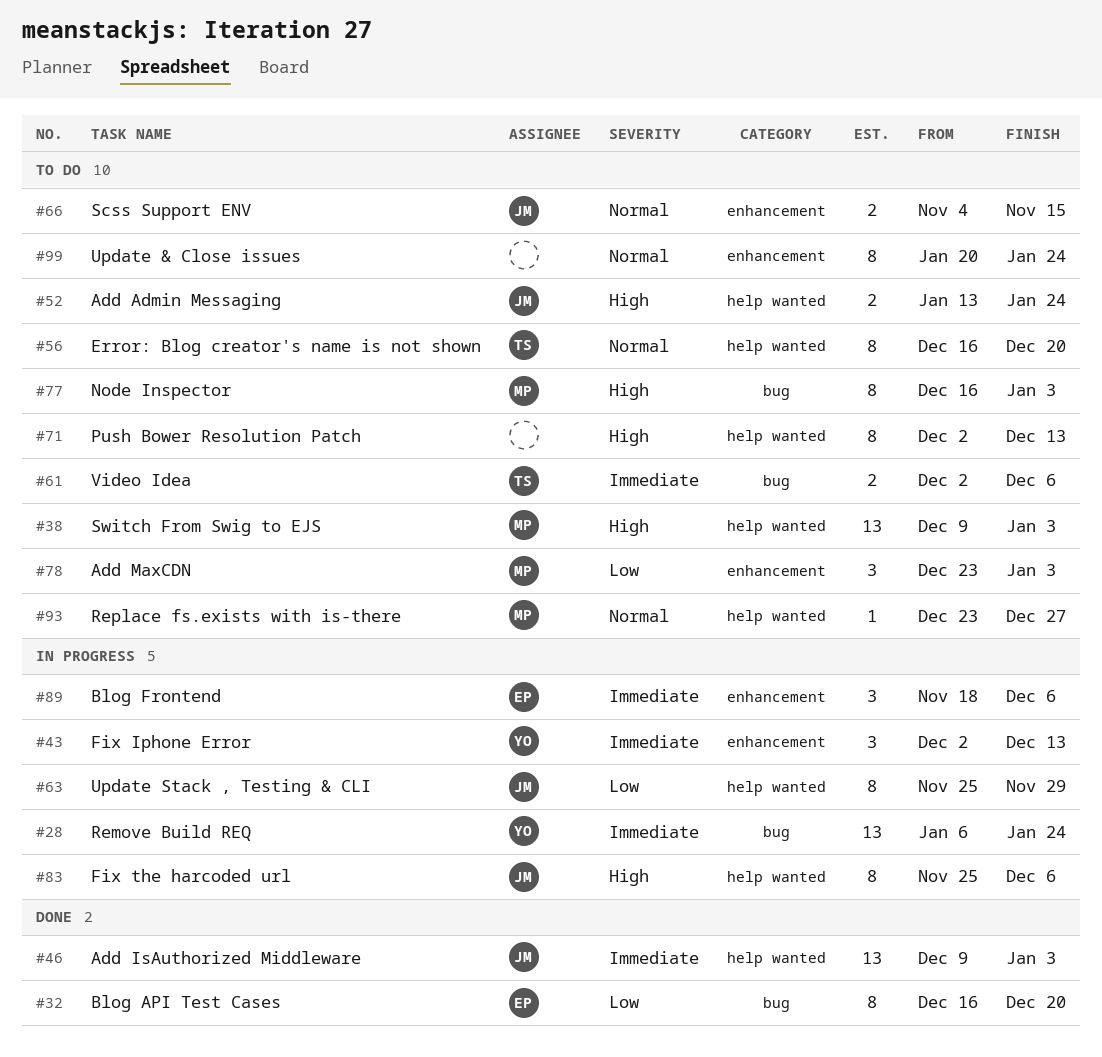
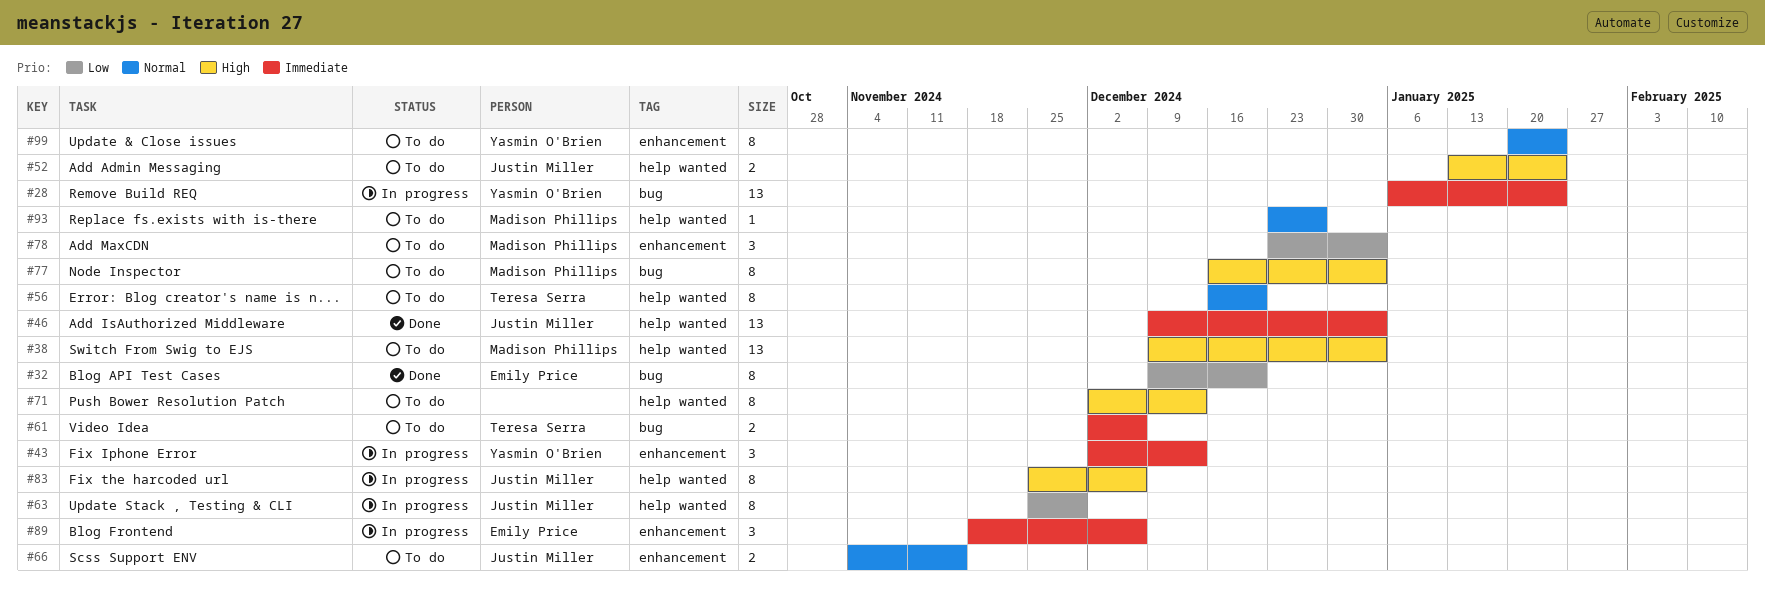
#32, start: Dec 16 -> Dec 9
#99, owner: none -> Yasmin O'Brien

